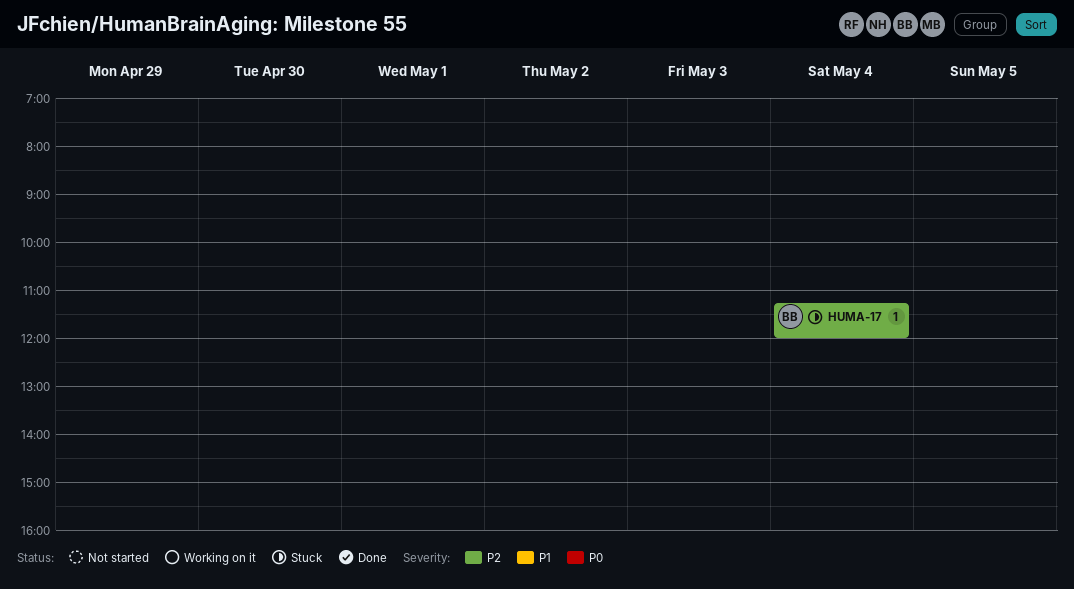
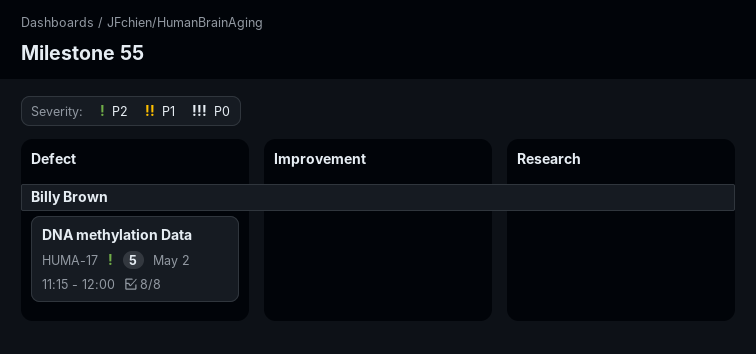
HUMA-17, estimate: 1 -> 5
HUMA-17, day: May 4 -> May 2

